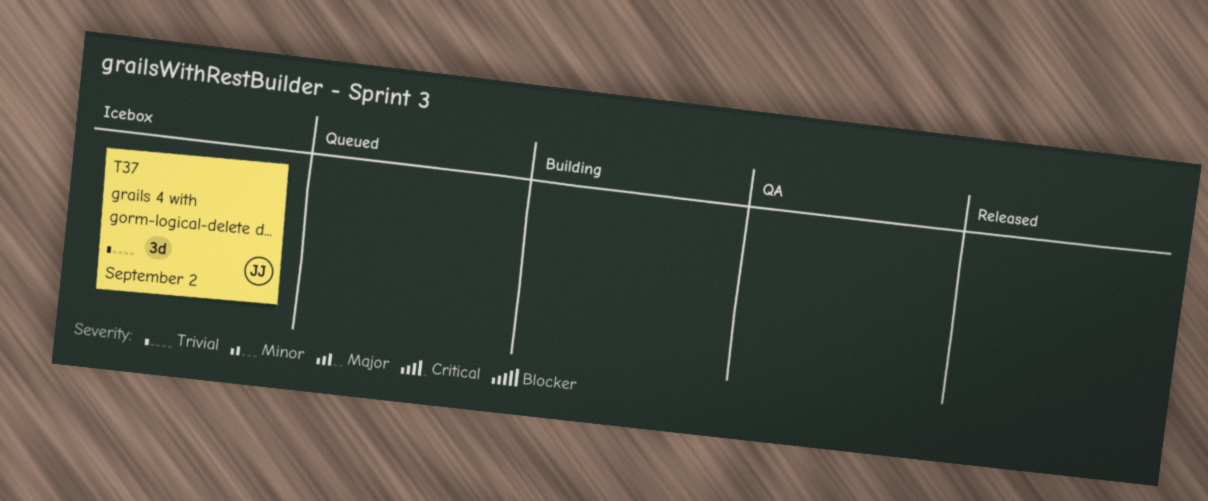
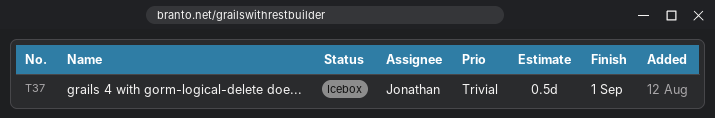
T37, estimate: 3d -> 0.5d
T37, due: Sep 2 -> Sep 1

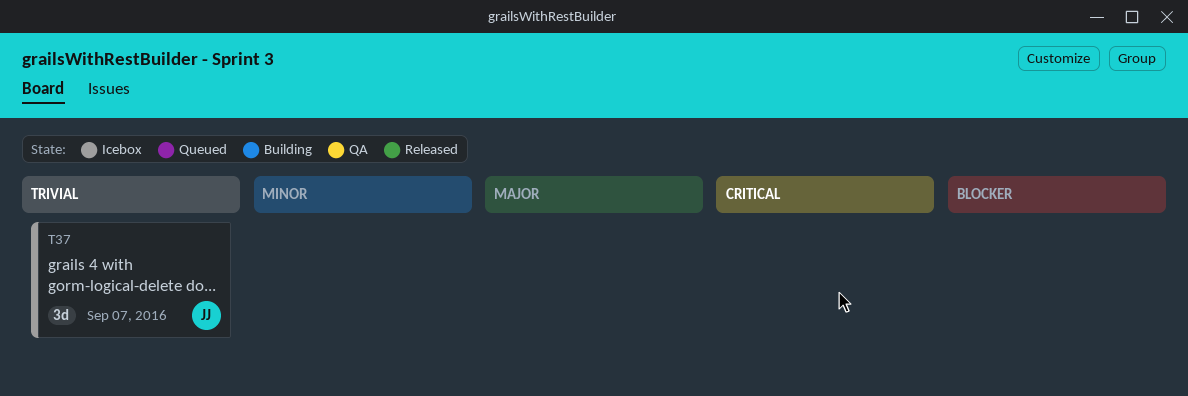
T37, estimate: 0.5d -> 3d
T37, due: Sep 1 -> Sep 7

